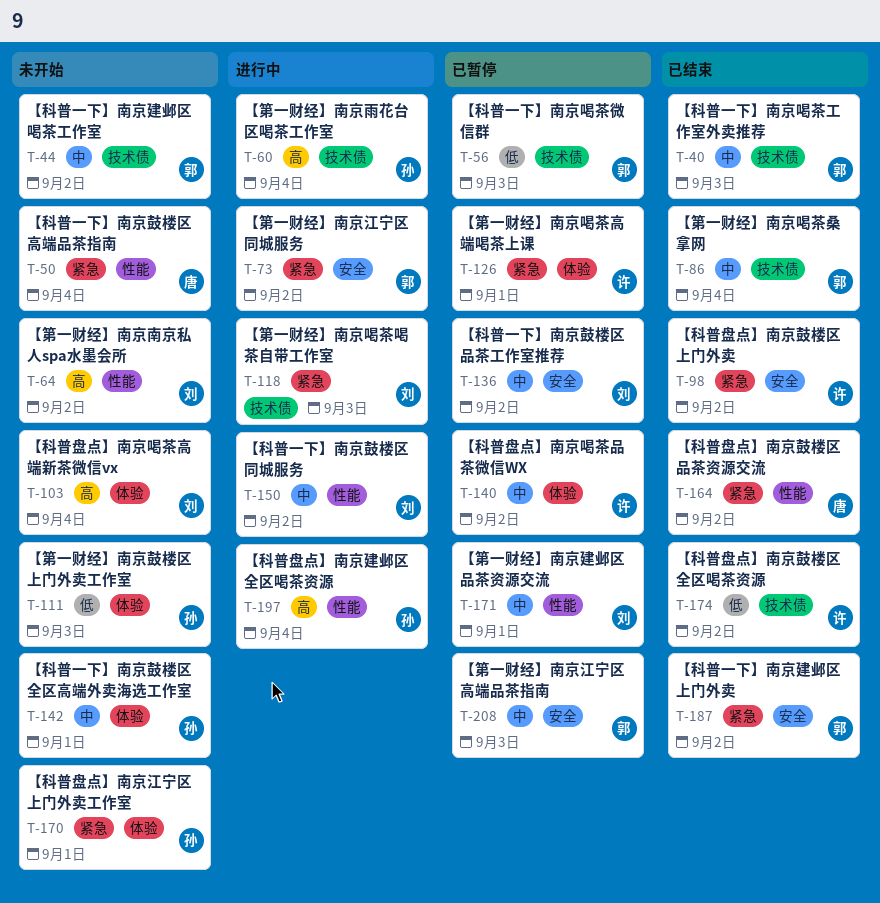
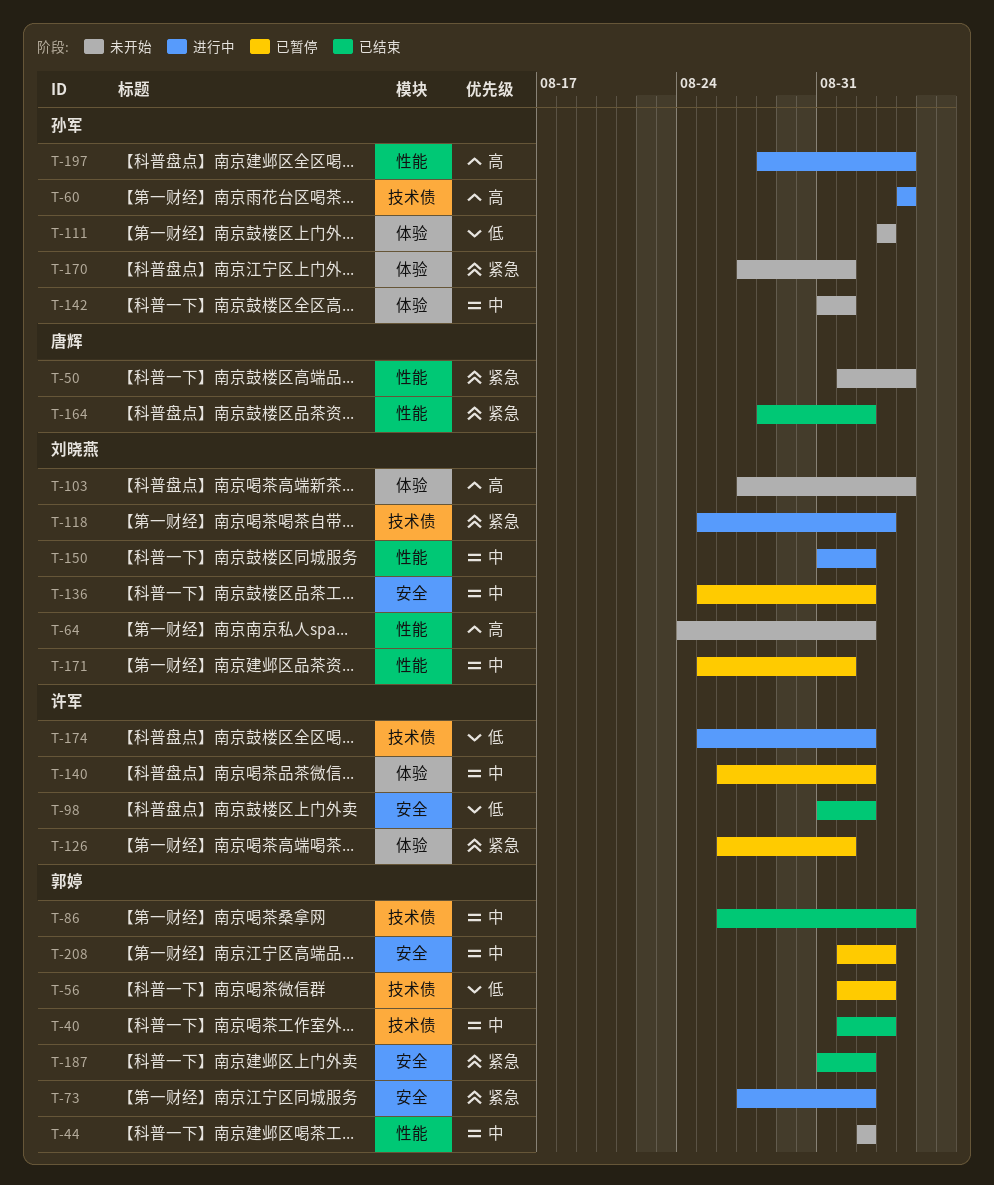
T-44, label: 技术债 -> 性能
T-98, priority: 紧急 -> 低
T-174, status: 已结束 -> 进行中

